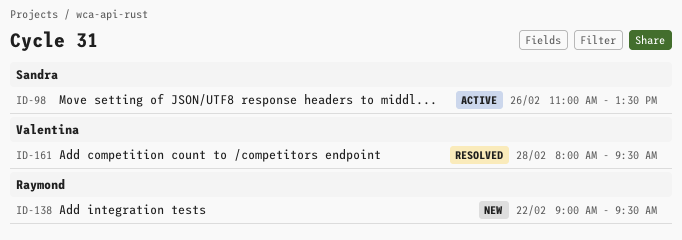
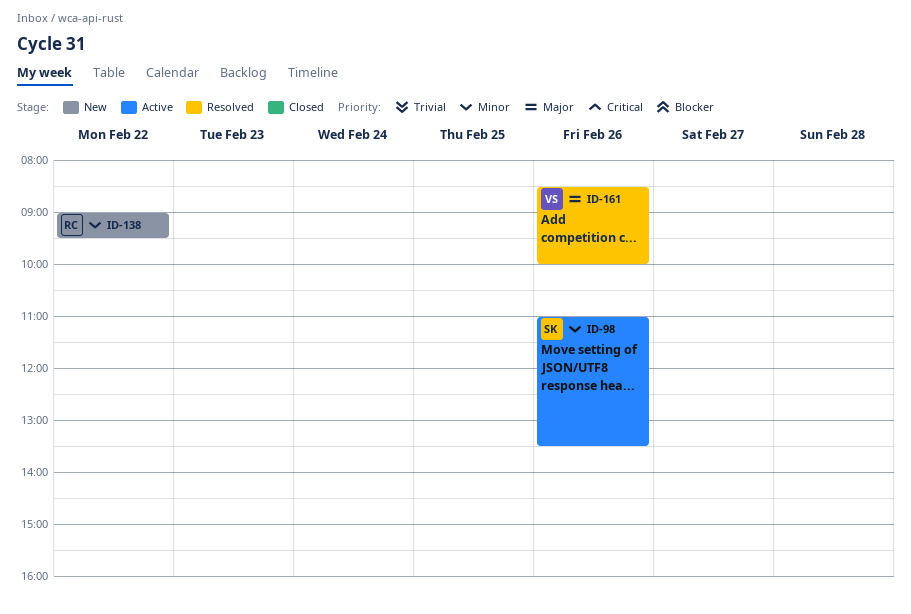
ID-161, day: Feb 28 -> Feb 26
ID-161, begins: 08:00 -> 08:30
ID-161, ends: 09:30 -> 10:00

